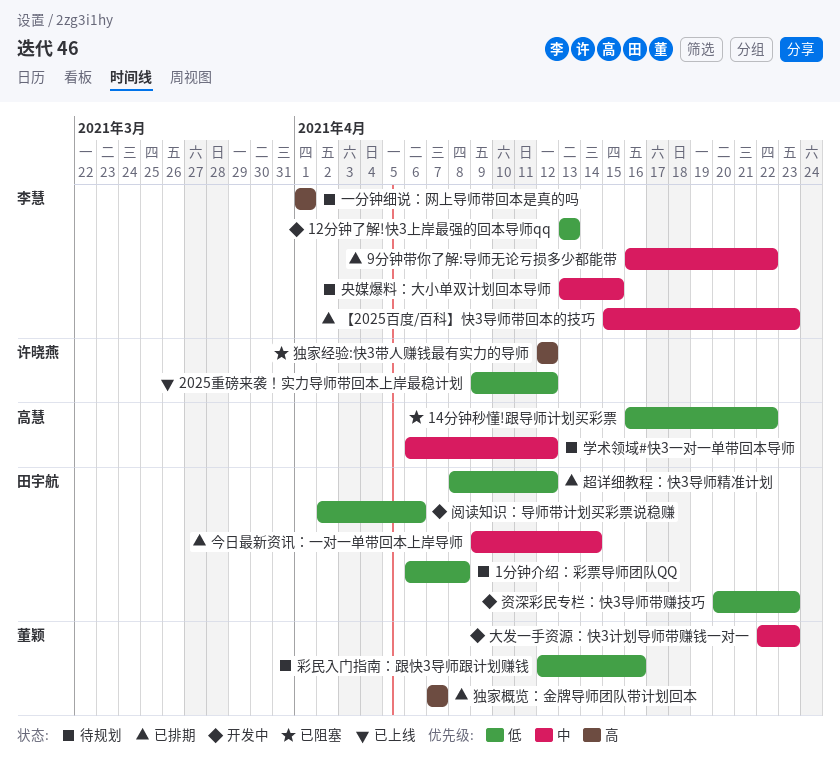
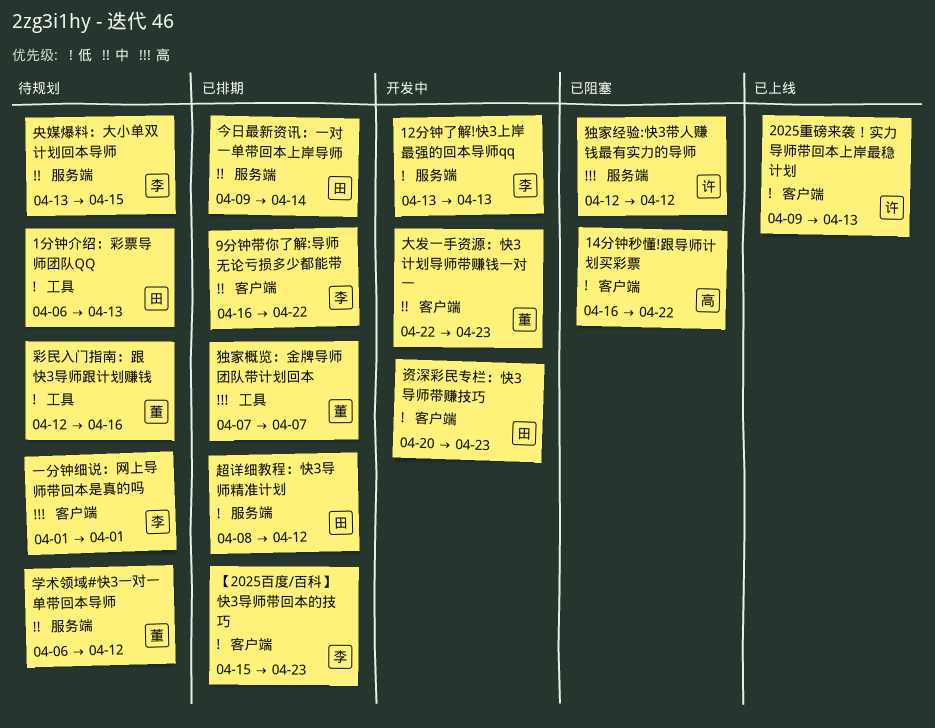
1分钟介绍：彩票导师团队QQ, due: Apr 8 -> Apr 13
2025重磅来袭！实力导师带回本上岸最稳计划, due: Apr 12 -> Apr 13
【2025百度/百科】快3导师带回本的技巧, priority: 中 -> 低
学术领域#快3一对一单带回本导师, owner: 高慧 -> 董颖
阅读知识：导师带计划买彩票说稳赚: present -> none

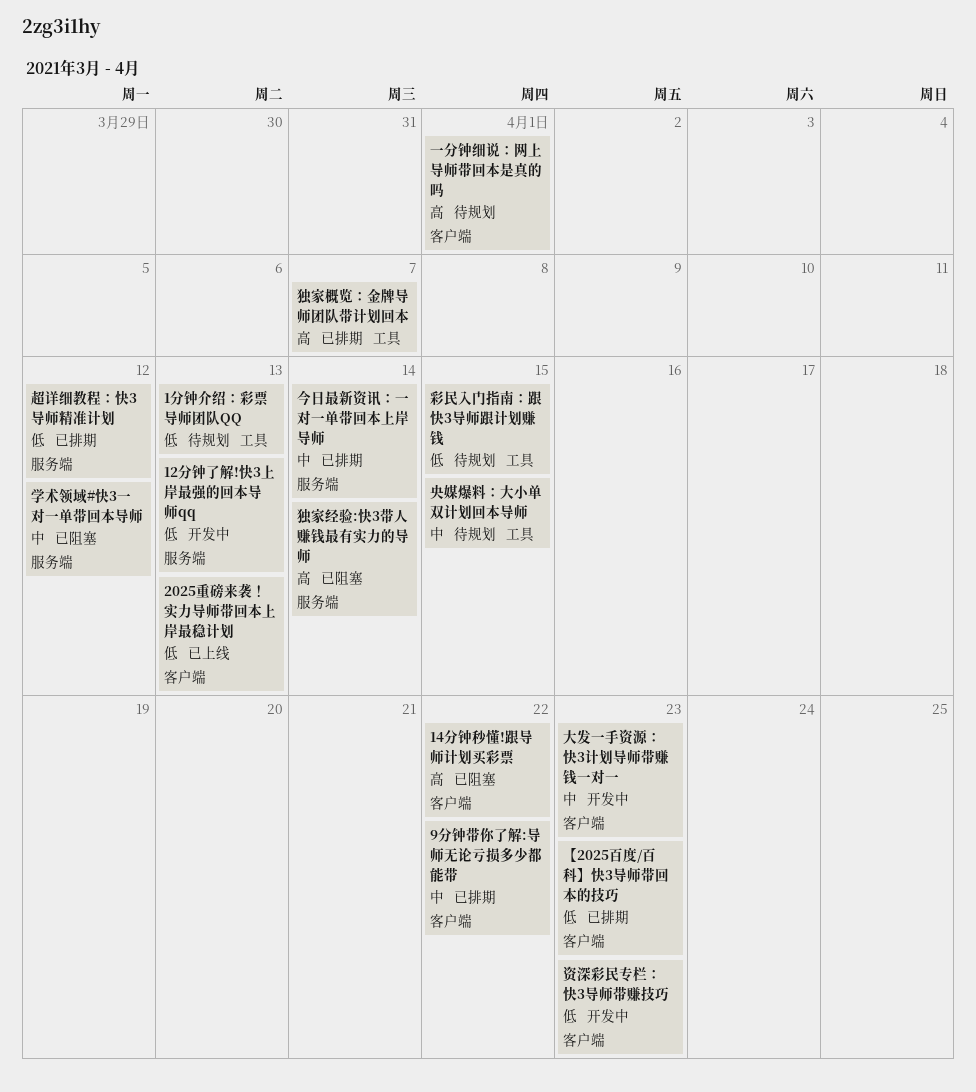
14分钟秒懂!跟导师计划买彩票, priority: 低 -> 高
央媒爆料：大小单双计划回本导师, label: 服务端 -> 工具
学术领域#快3一对一单带回本导师, status: 待规划 -> 已阻塞
彩民入门指南：跟快3导师跟计划赚钱, due: Apr 16 -> Apr 15
独家经验:快3带人赚钱最有实力的导师, due: Apr 12 -> Apr 14

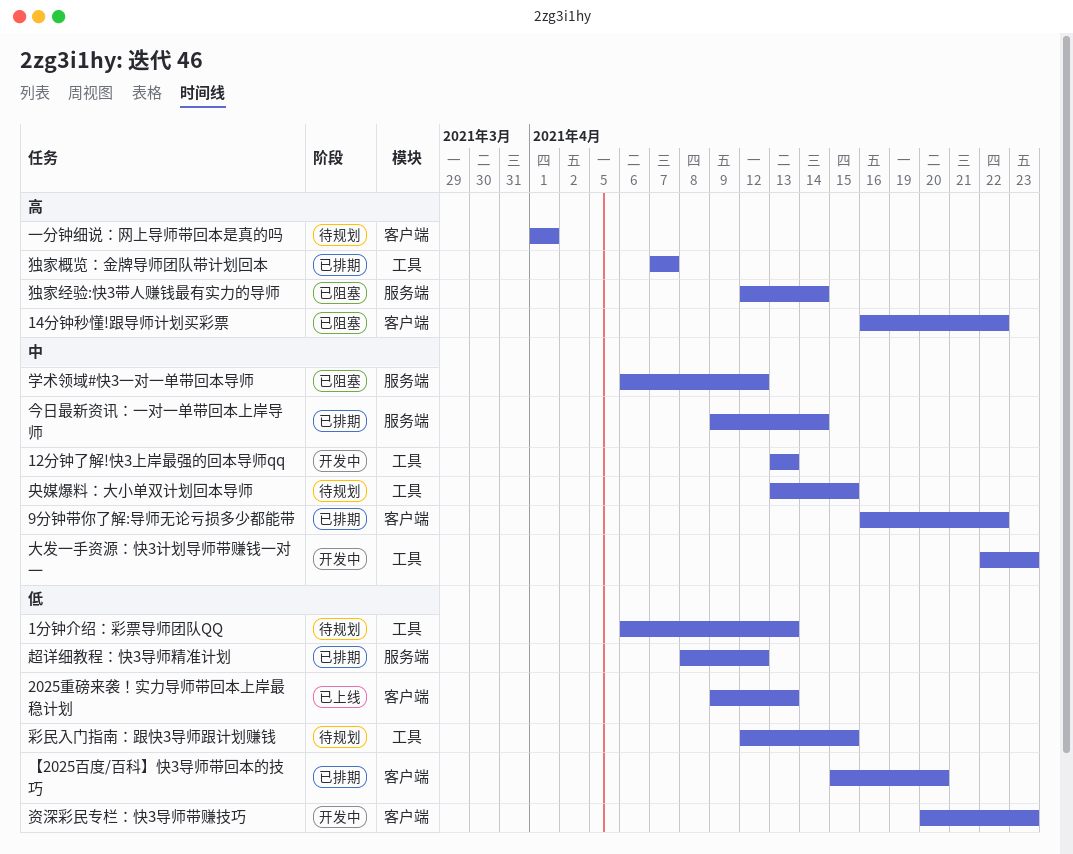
12分钟了解!快3上岸最强的回本导师qq, priority: 低 -> 中
12分钟了解!快3上岸最强的回本导师qq, label: 服务端 -> 工具
【2025百度/百科】快3导师带回本的技巧, due: Apr 23 -> Apr 20
大发一手资源：快3计划导师带赚钱一对一, label: 客户端 -> 工具

